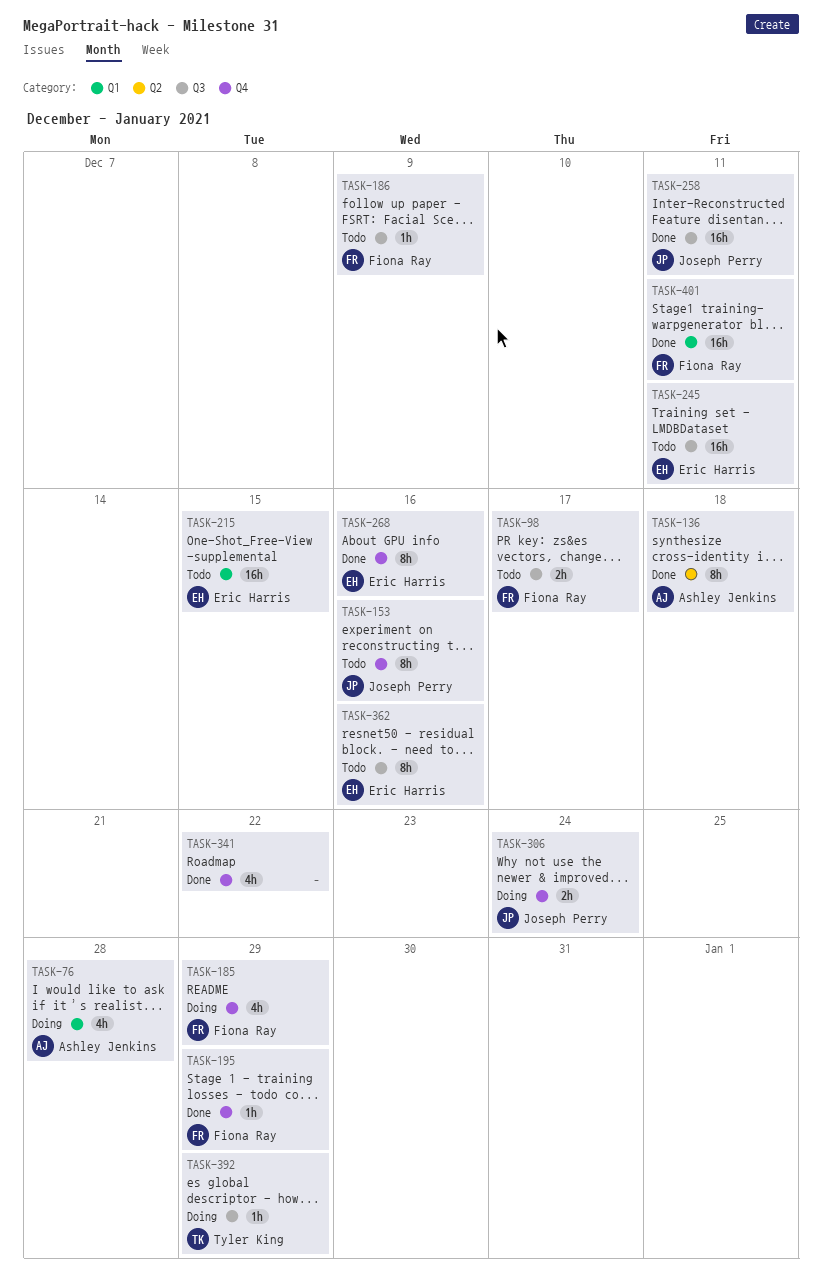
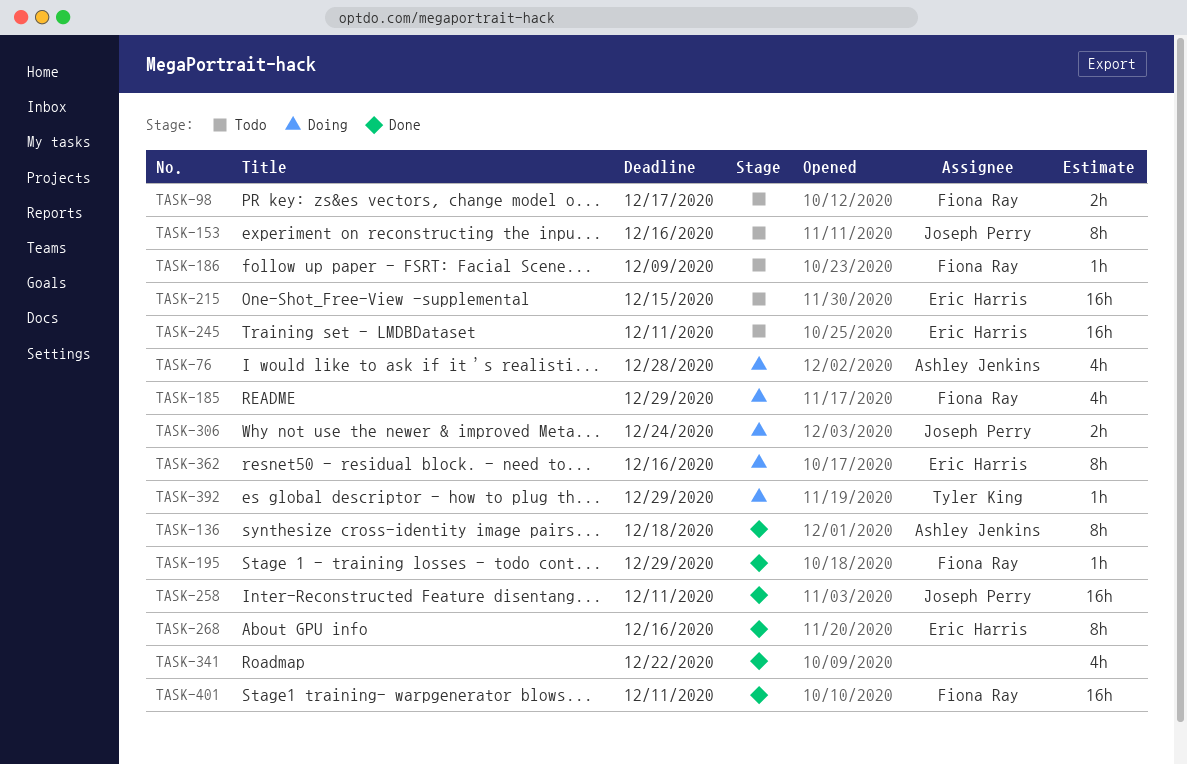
TASK-362, status: Todo -> Doing

